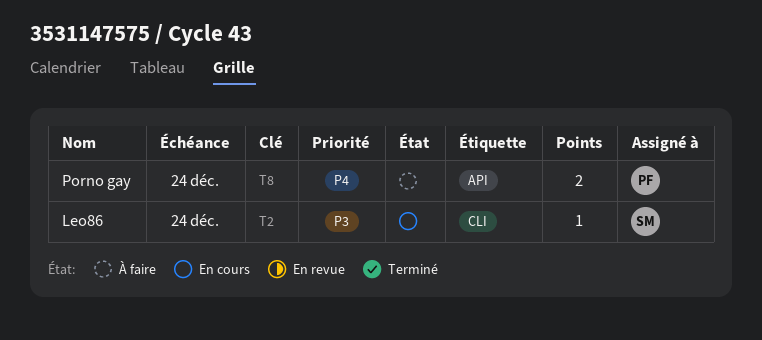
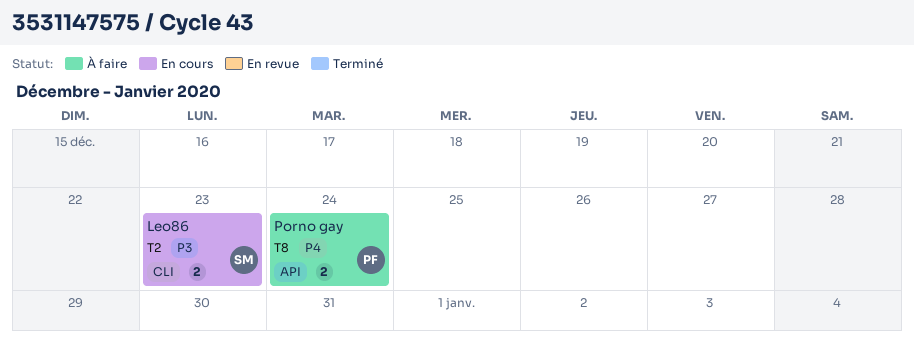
T2, estimate: 1 -> 2
T2, due: Dec 24 -> Dec 23

